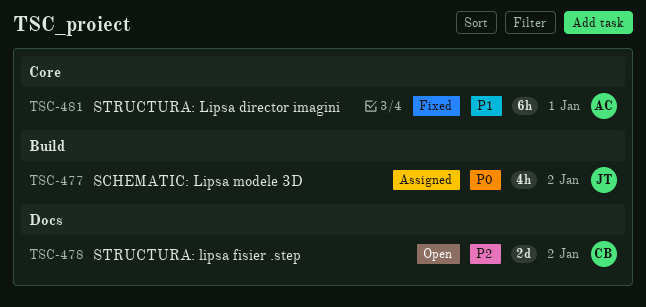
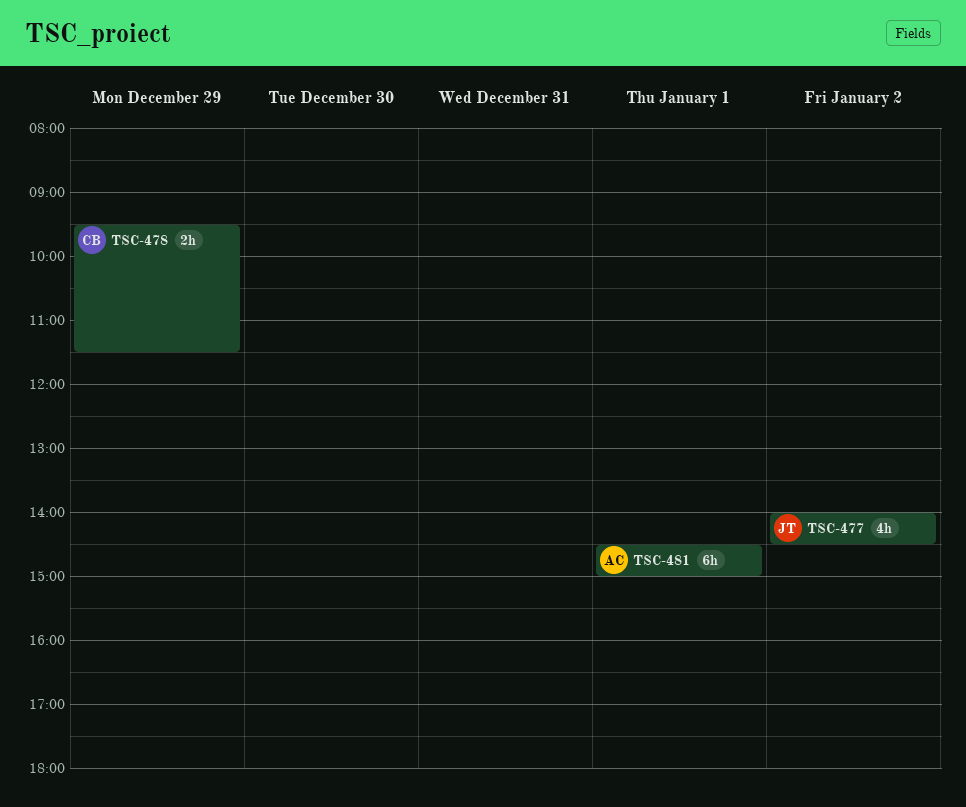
TSC-478, estimate: 2d -> 2h
TSC-478, day: Jan 2 -> Dec 29

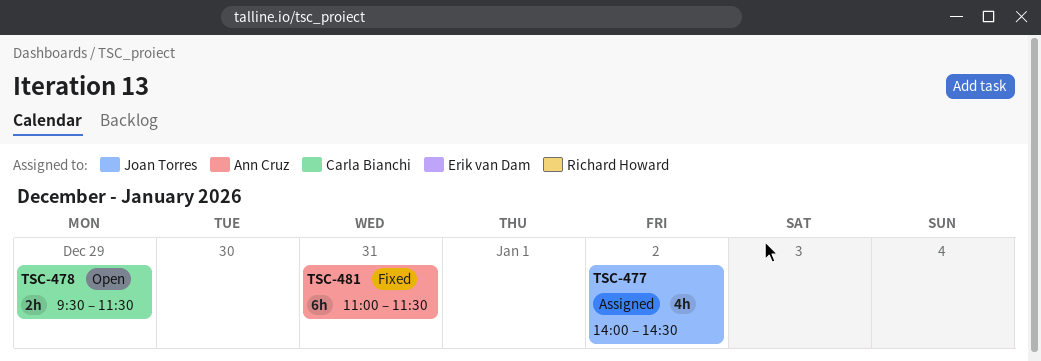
TSC-481, day: Jan 1 -> Dec 31
TSC-481, begins: 14:30 -> 11:00
TSC-481, ends: 15:00 -> 11:30

